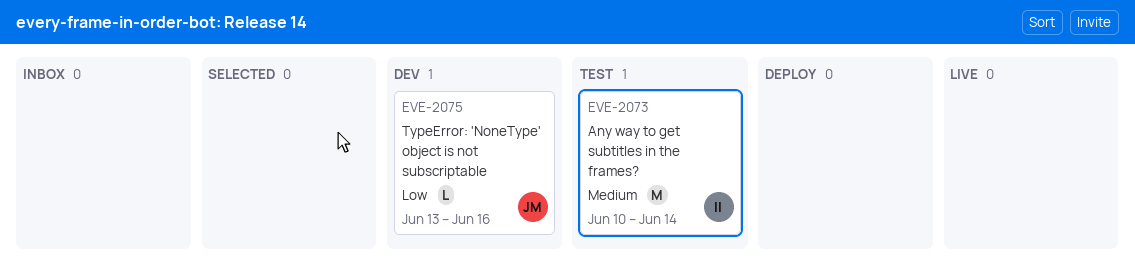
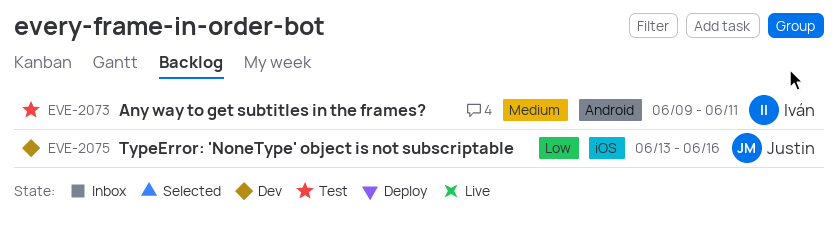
EVE-2073, start: Jun 10 -> Jun 9
EVE-2073, due: Jun 14 -> Jun 11

